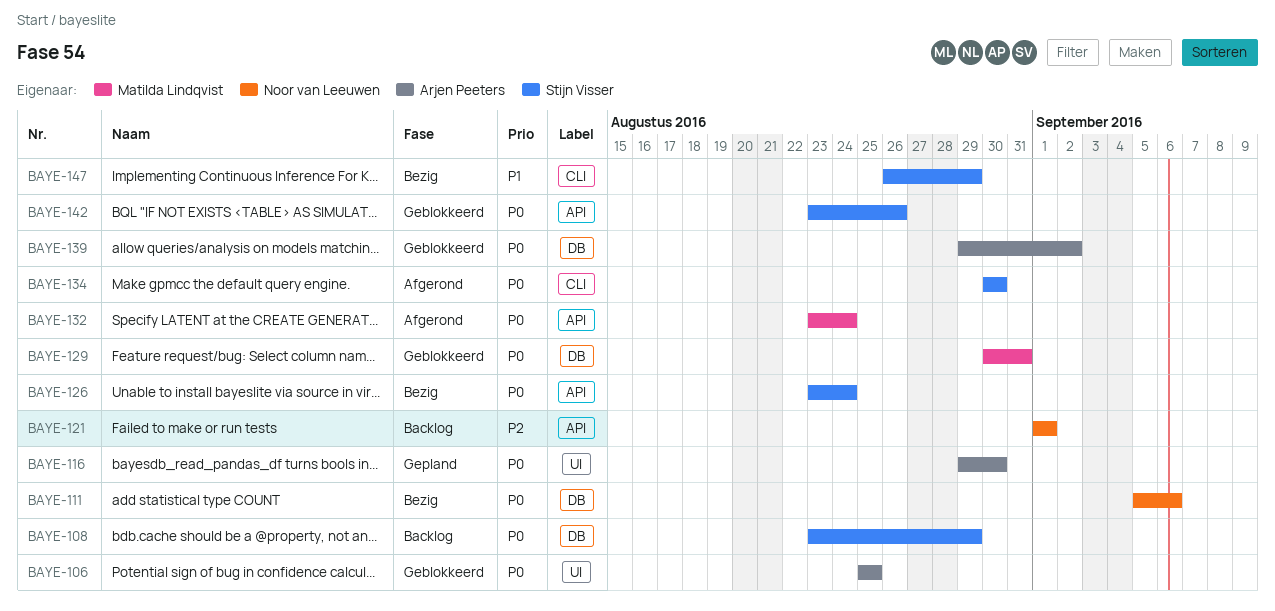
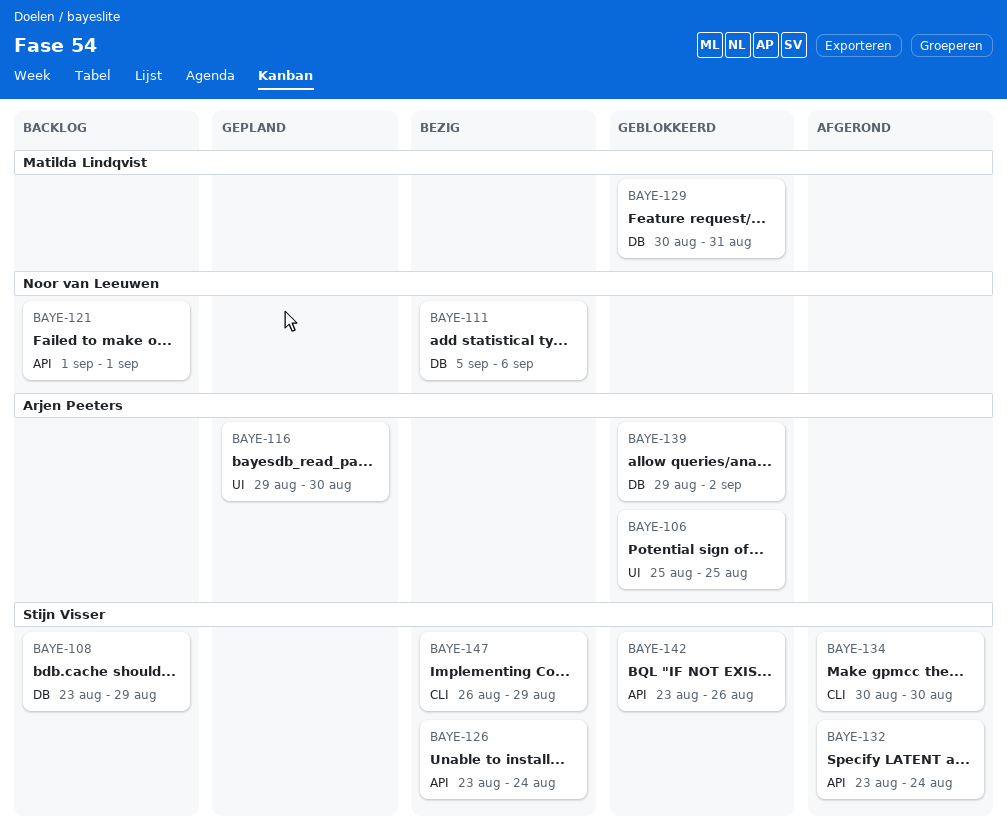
BAYE-132, owner: Matilda Lindqvist -> Stijn Visser

